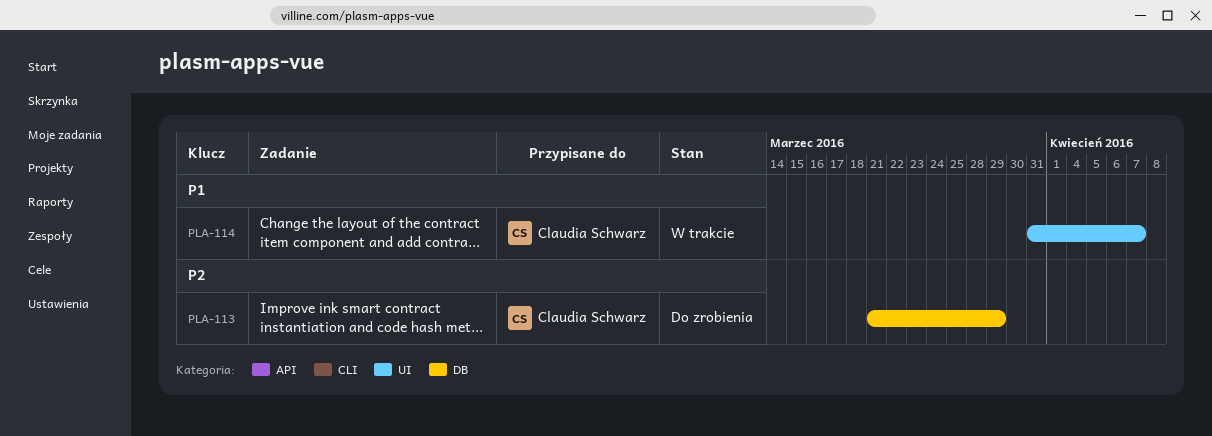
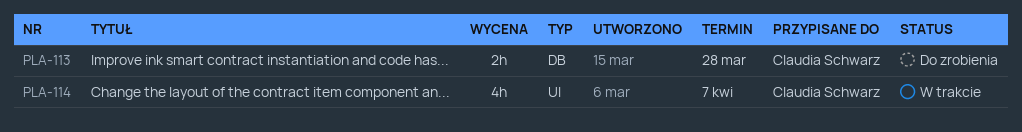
PLA-113, due: Mar 29 -> Mar 28

